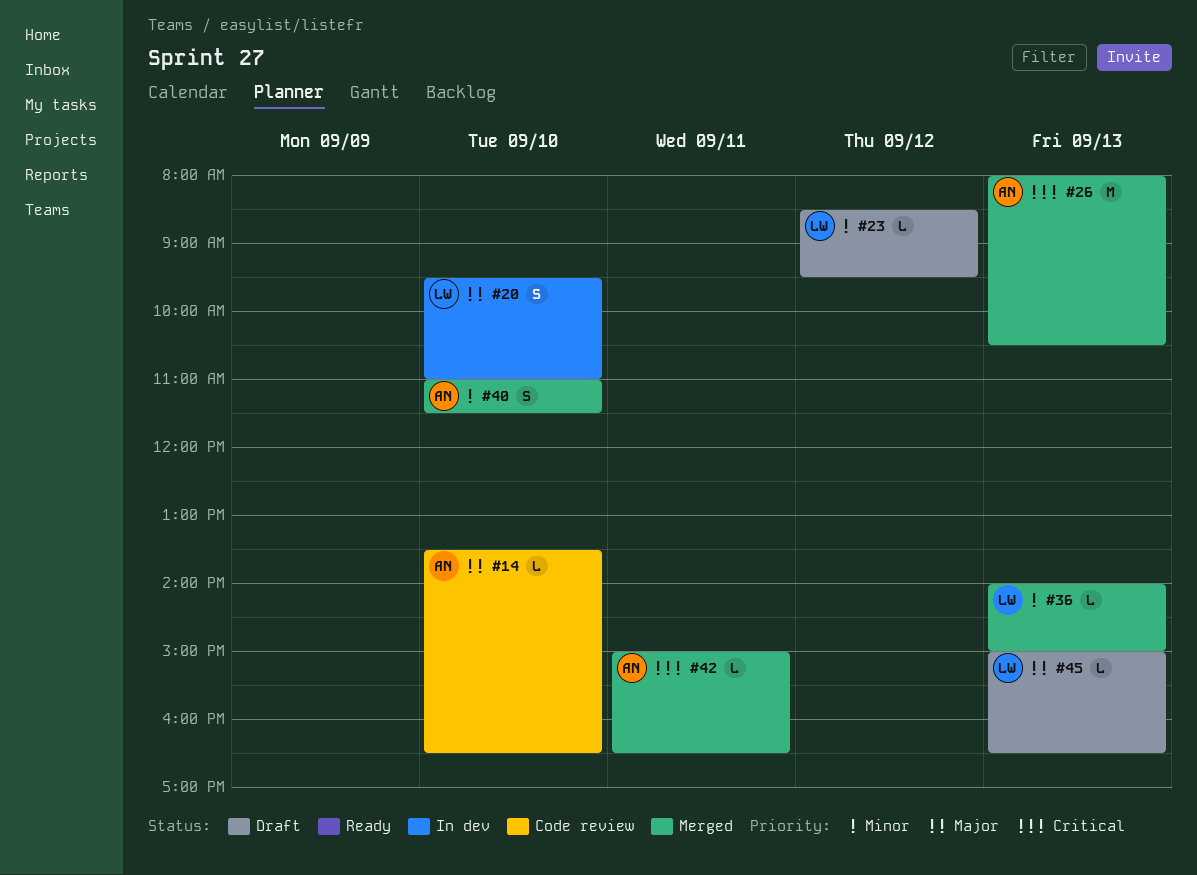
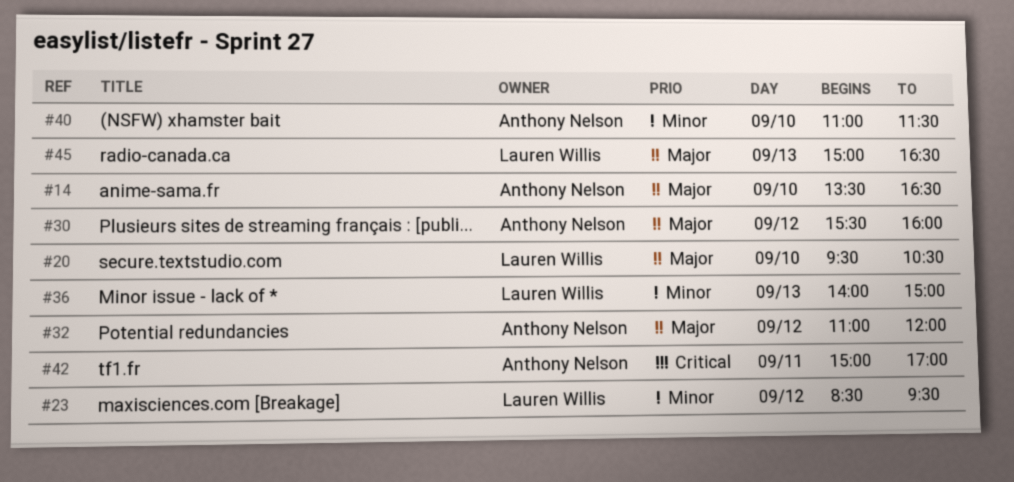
#20, ends: 11:00 -> 10:30
#26: present -> none
#30: none -> present
#32: none -> present
#42, ends: 16:30 -> 17:00

